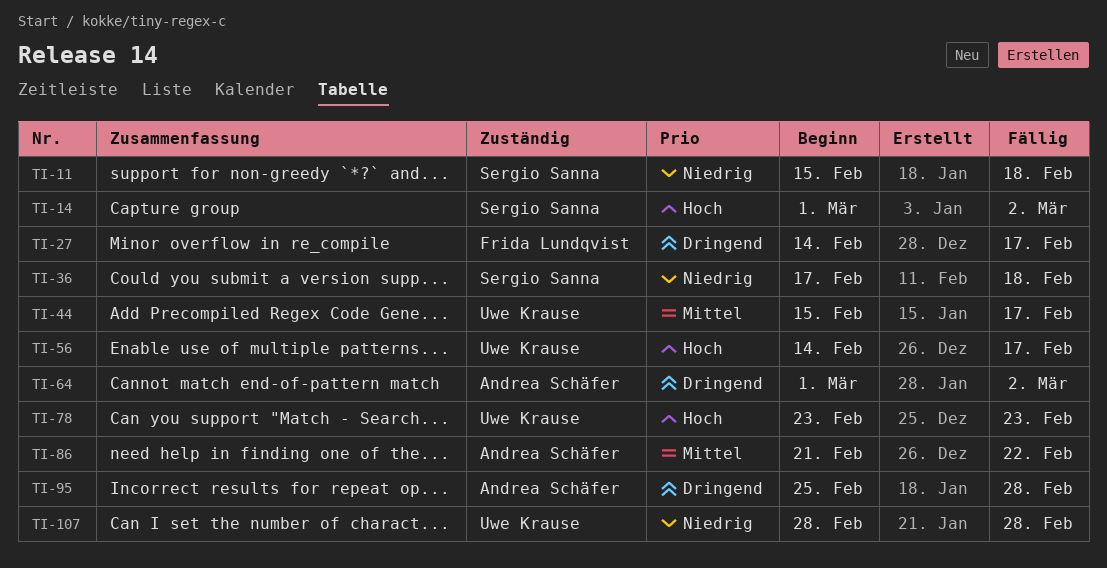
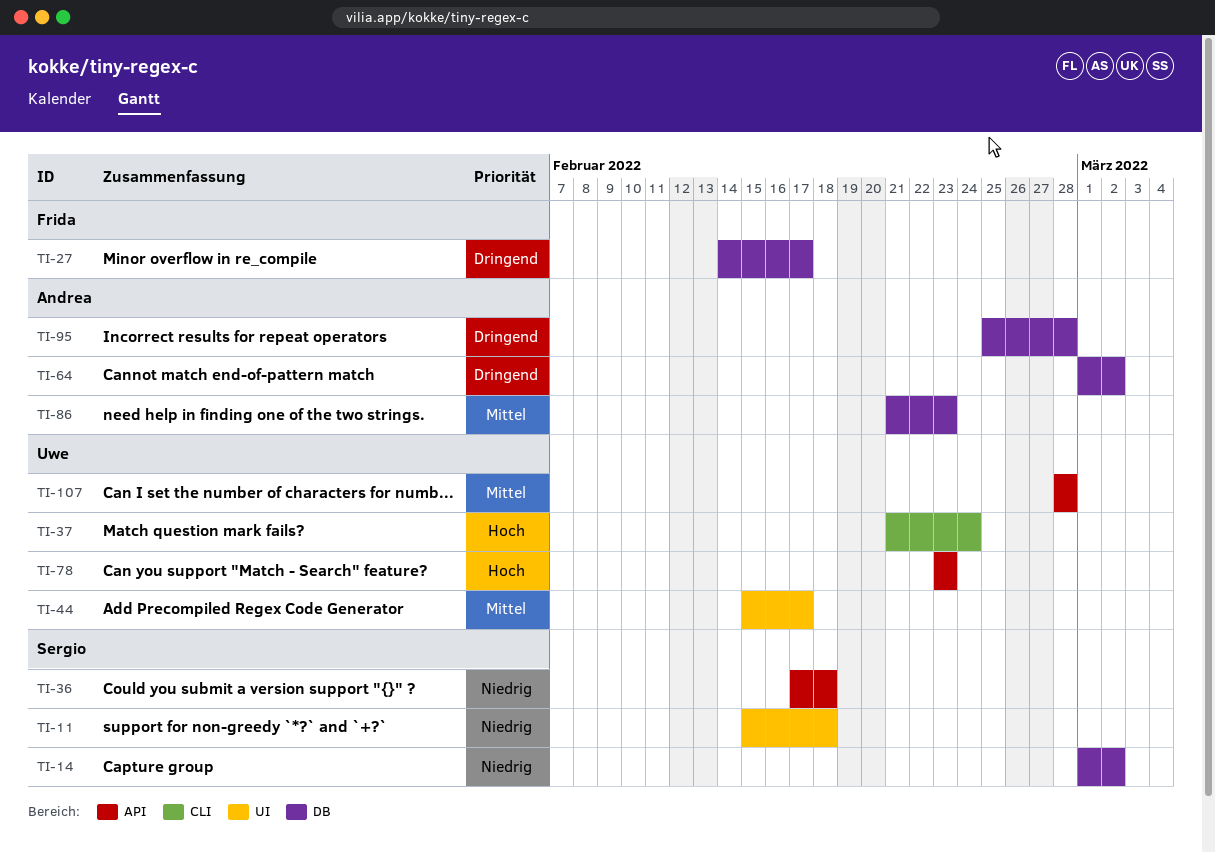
TI-14, priority: Hoch -> Niedrig
TI-37: none -> present
TI-56: present -> none
TI-86, due: Feb 22 -> Feb 23
TI-107, priority: Niedrig -> Mittel

